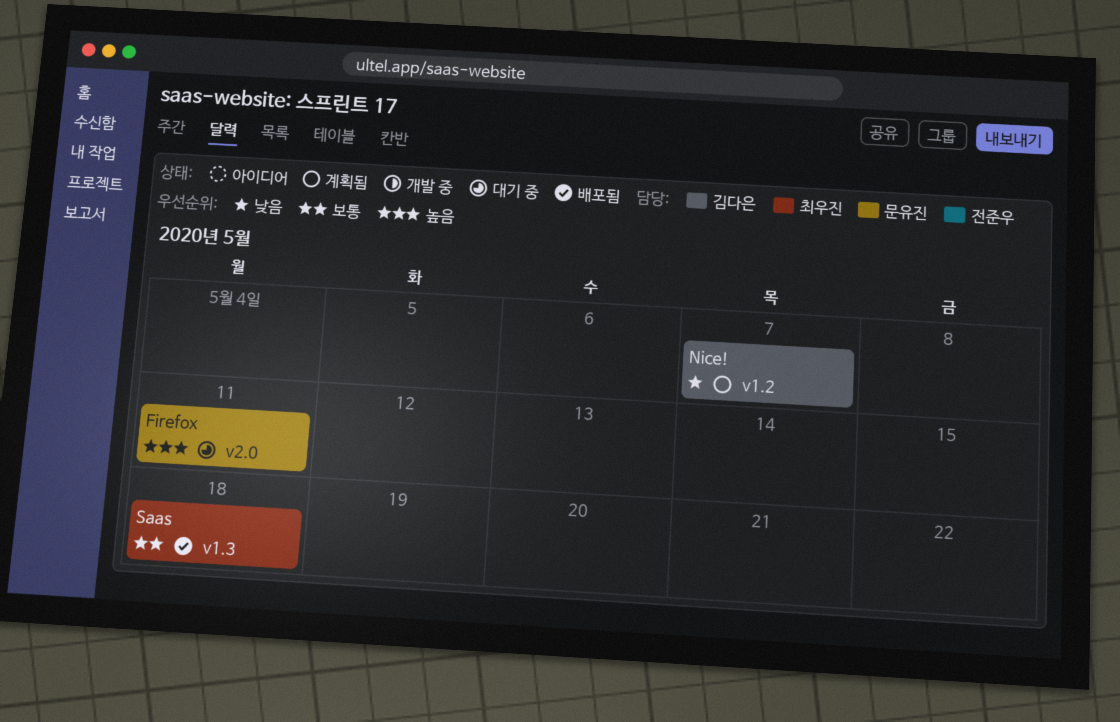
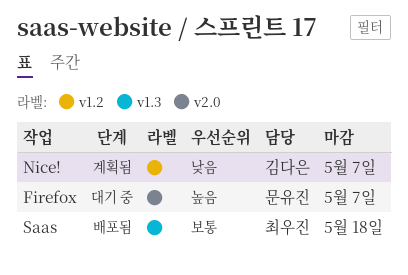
Firefox, due: May 11 -> May 7

